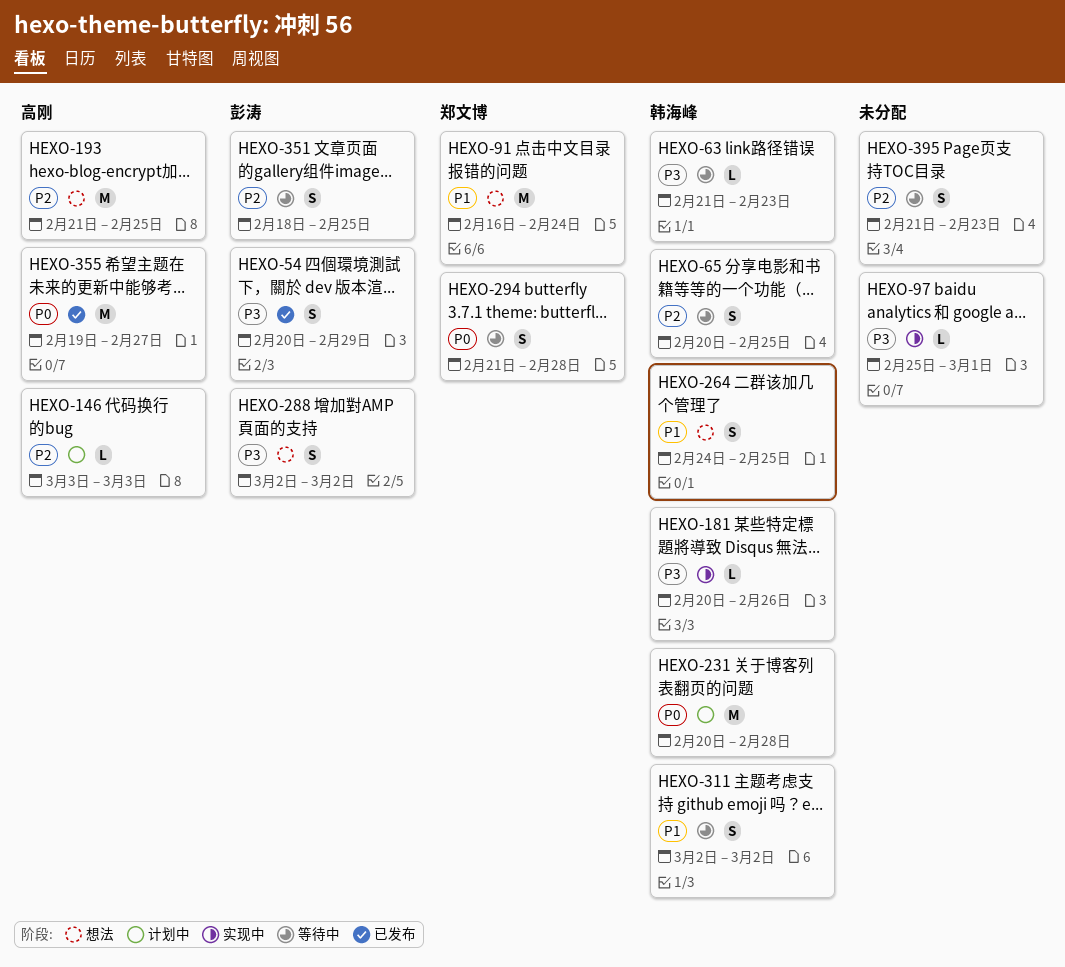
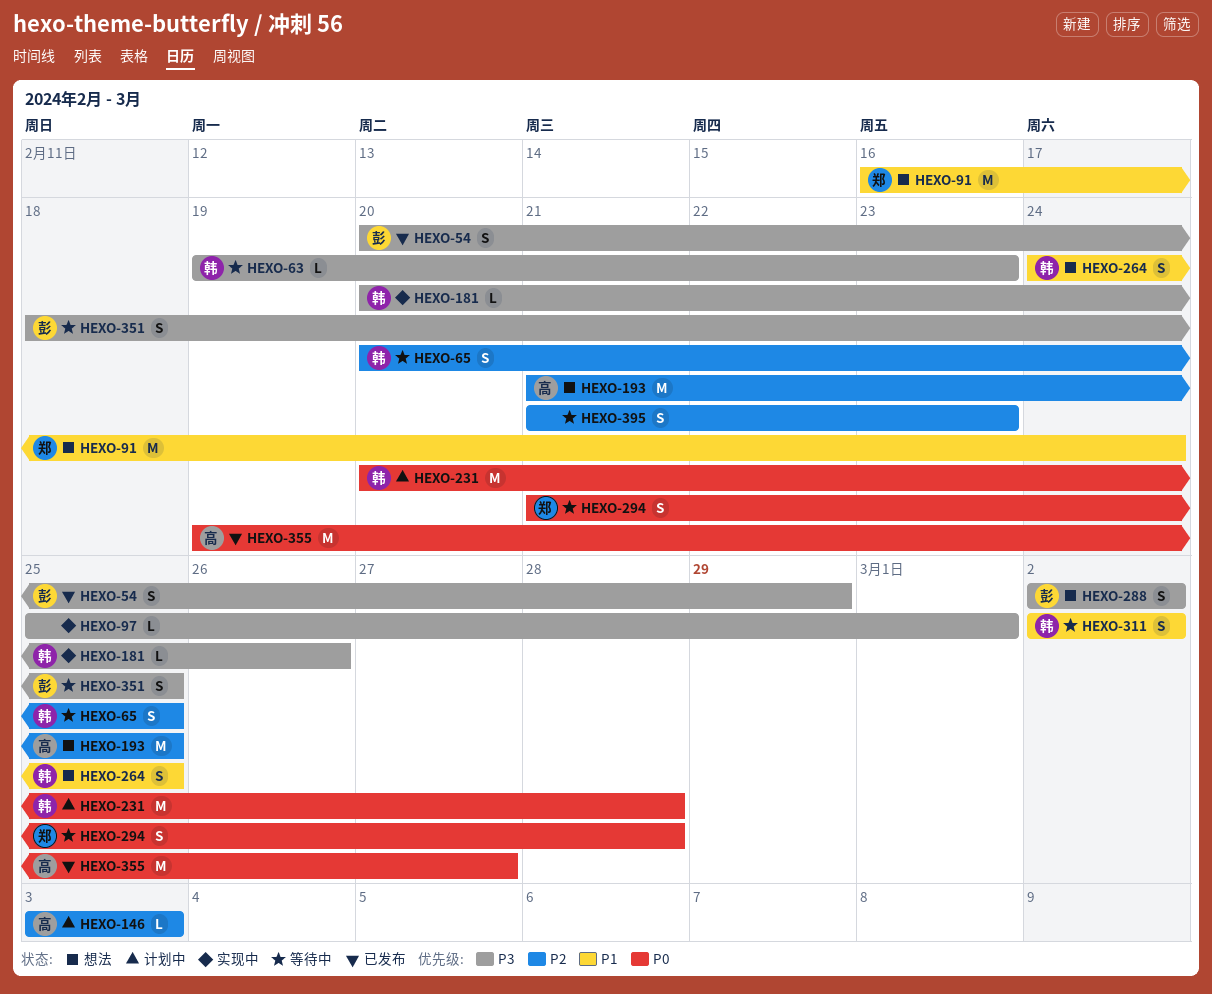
HEXO-63, start: Feb 21 -> Feb 19
HEXO-351, priority: P2 -> P3

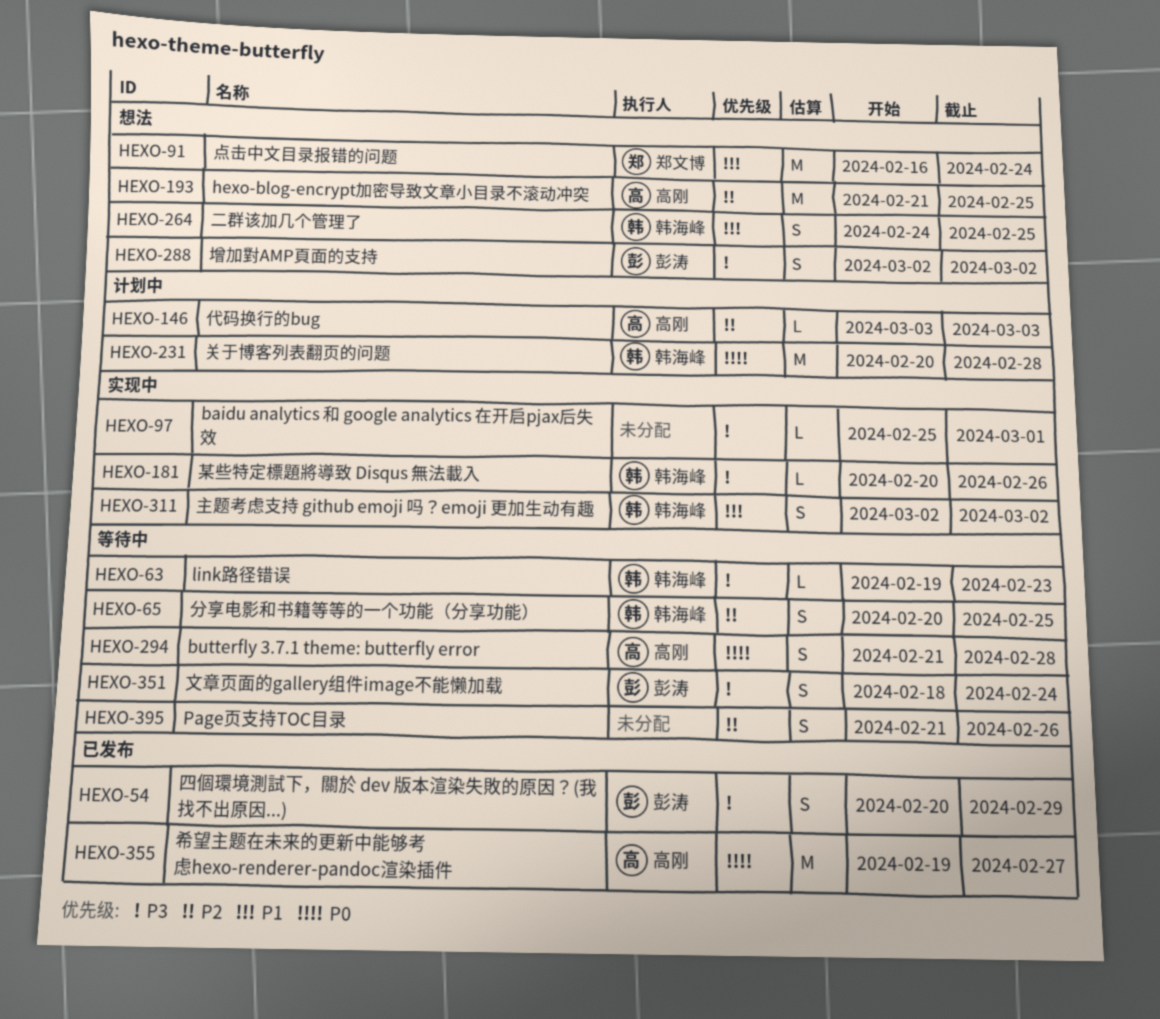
HEXO-294, owner: 郑文博 -> 高刚
HEXO-311, status: 等待中 -> 实现中
HEXO-351, due: Feb 25 -> Feb 24
HEXO-395, due: Feb 23 -> Feb 26

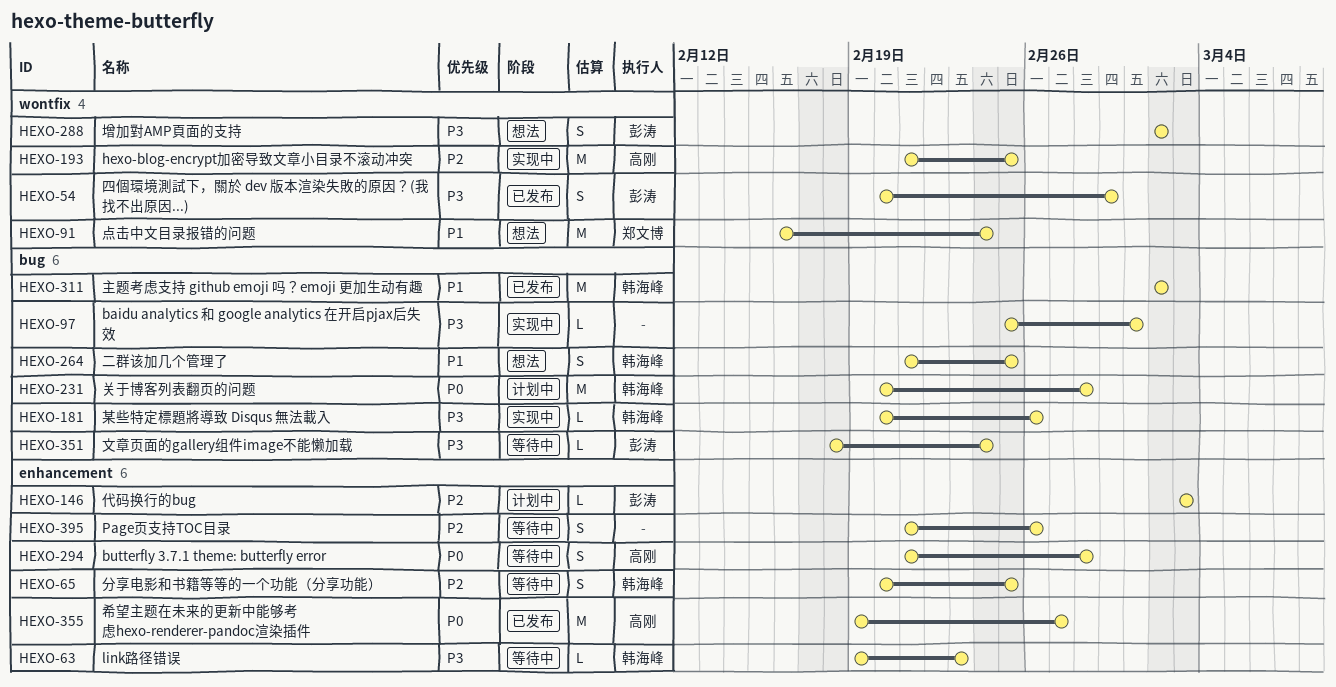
HEXO-146, owner: 高刚 -> 彭涛
HEXO-193, status: 想法 -> 实现中
HEXO-264, start: Feb 24 -> Feb 21
HEXO-311, status: 实现中 -> 已发布
HEXO-311, estimate: S -> M
HEXO-351, estimate: S -> L

